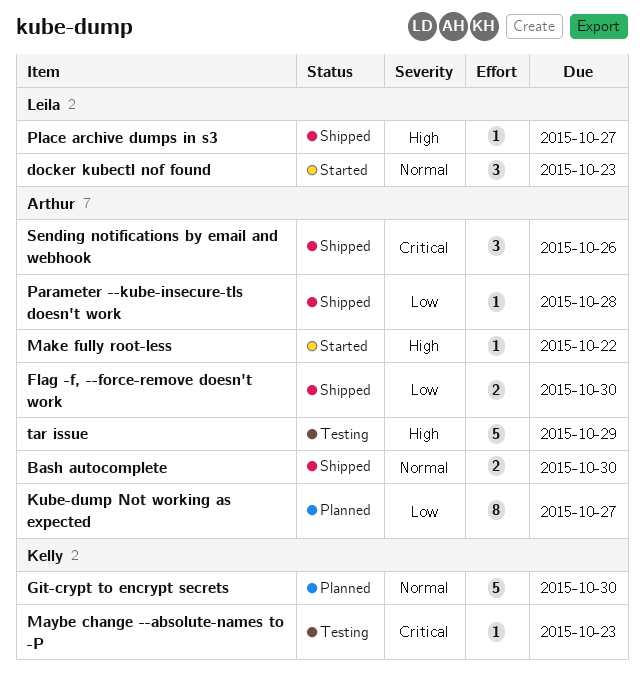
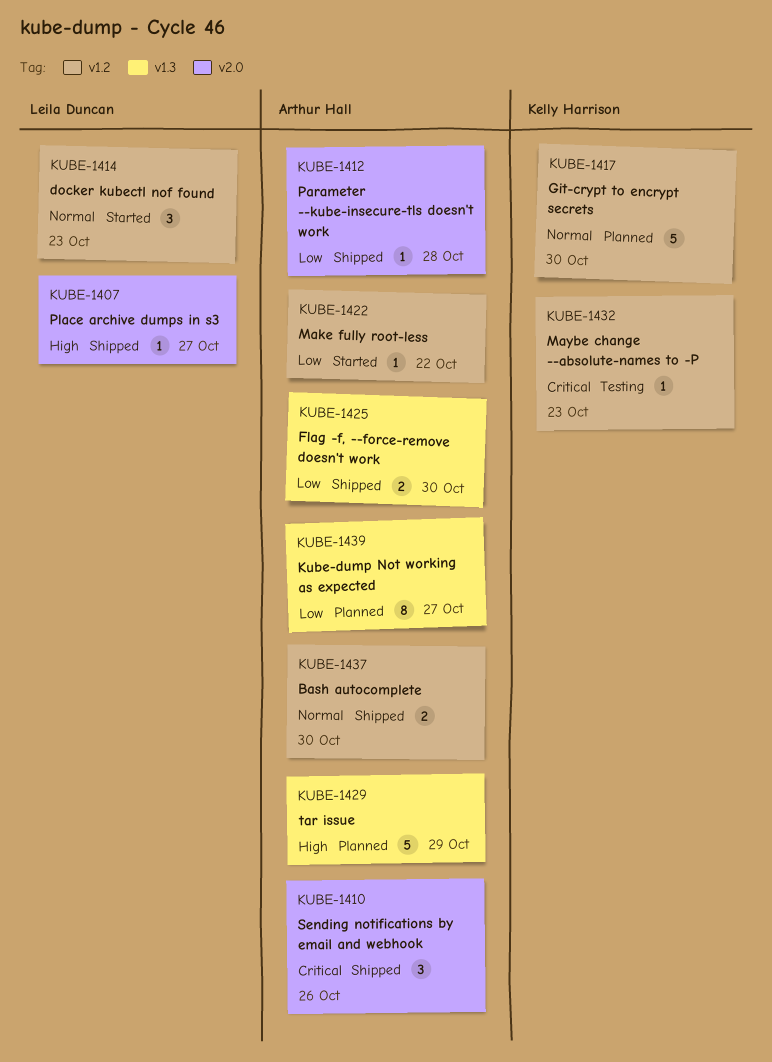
Make fully root-less, priority: High -> Low
tar issue, status: Testing -> Planned

